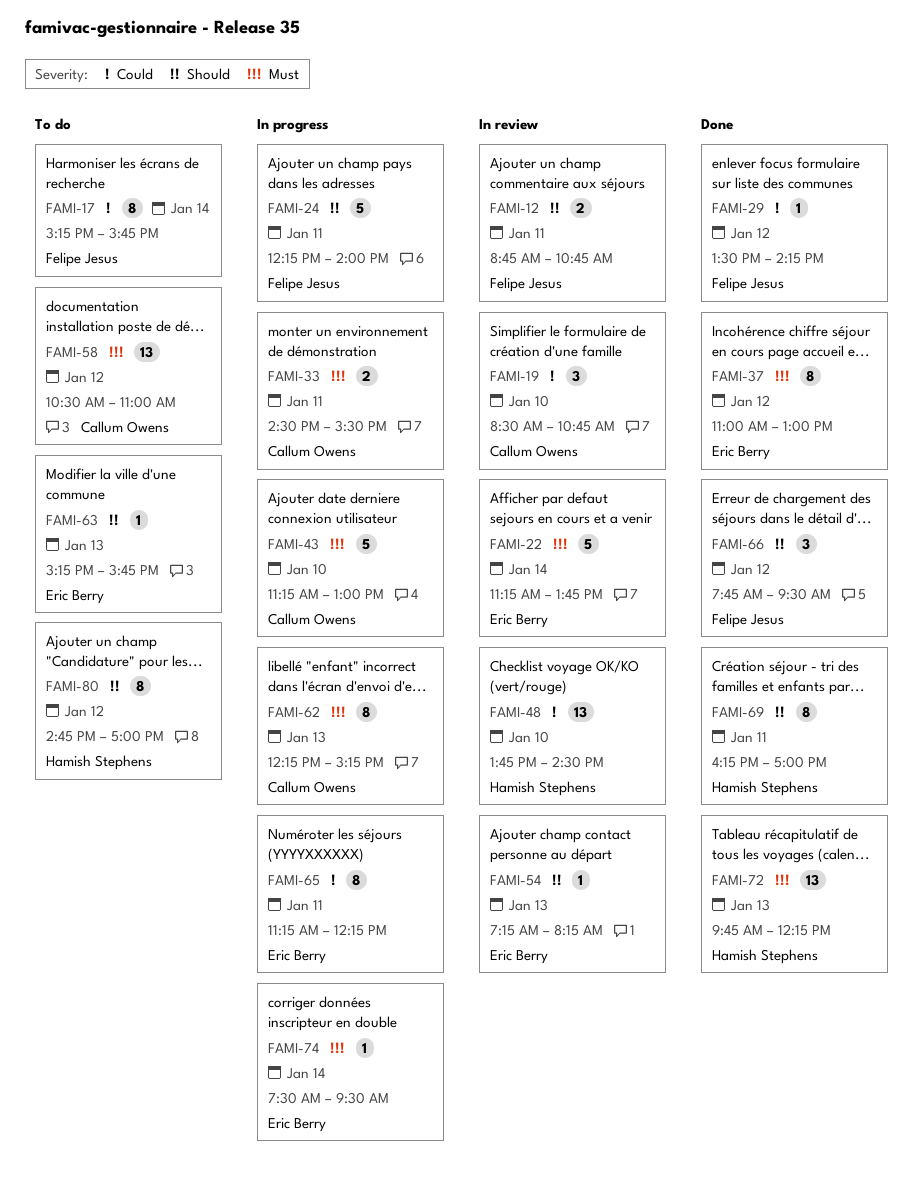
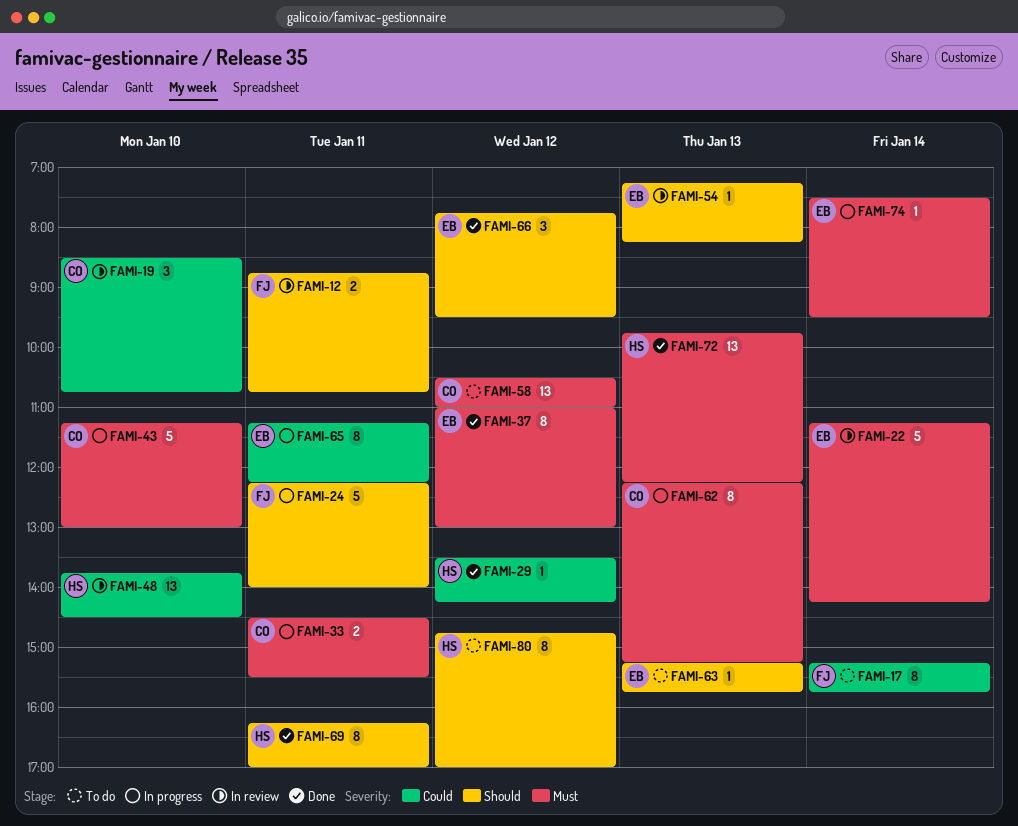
FAMI-22, ends: 13:45 -> 14:15
FAMI-29, owner: Felipe Jesus -> Hamish Stephens
FAMI-66, owner: Felipe Jesus -> Eric Berry

